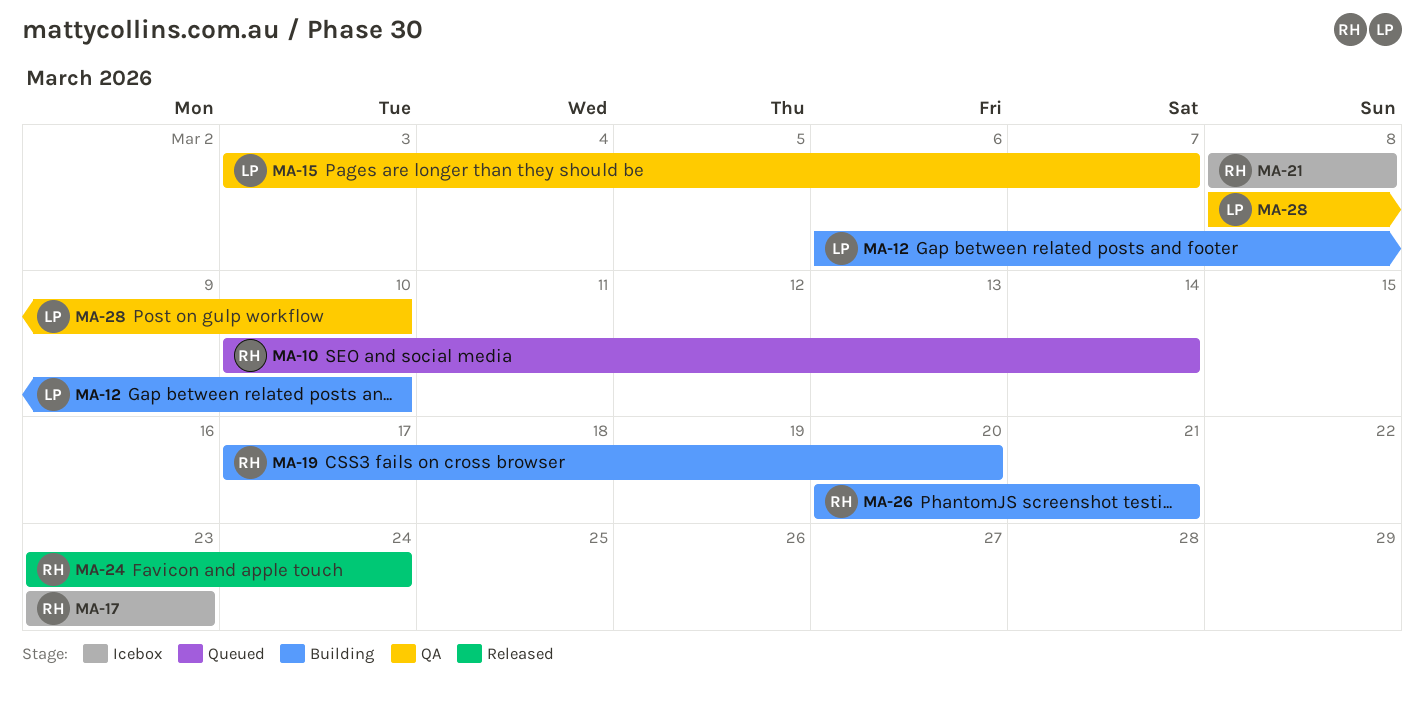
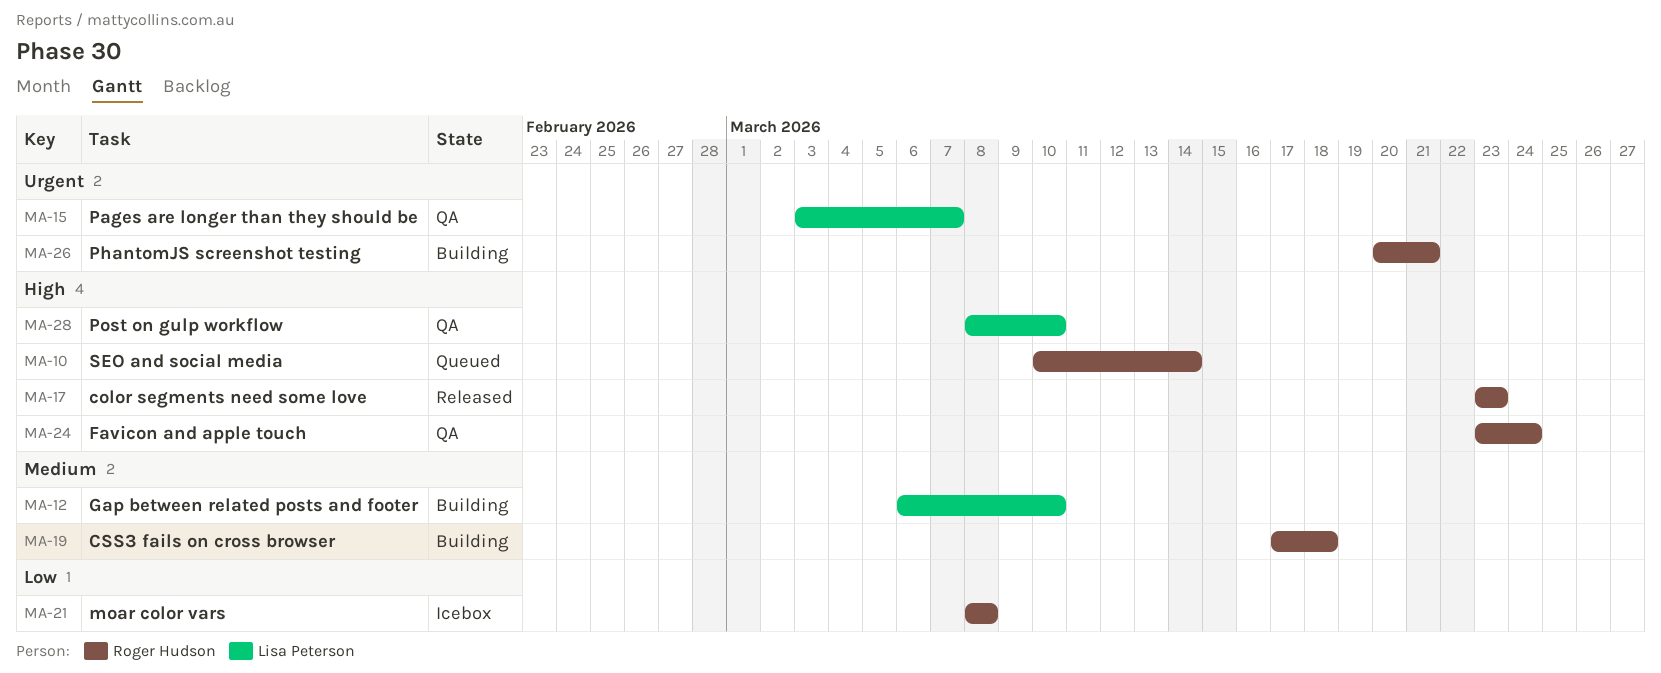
MA-17, status: Icebox -> Released
MA-19, due: Mar 20 -> Mar 18
MA-24, status: Released -> QA

